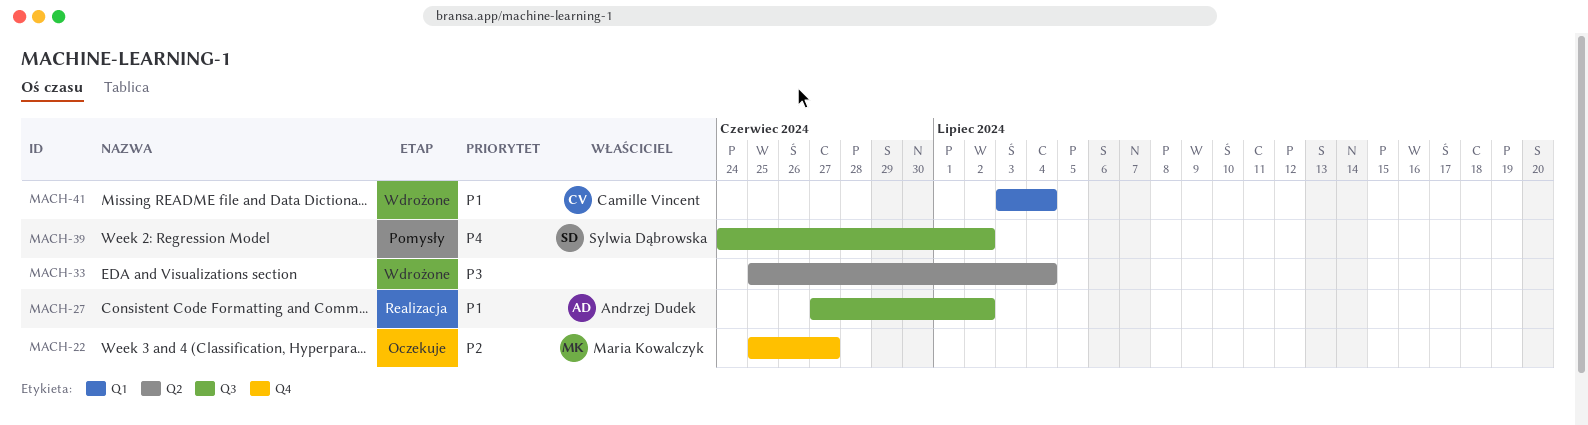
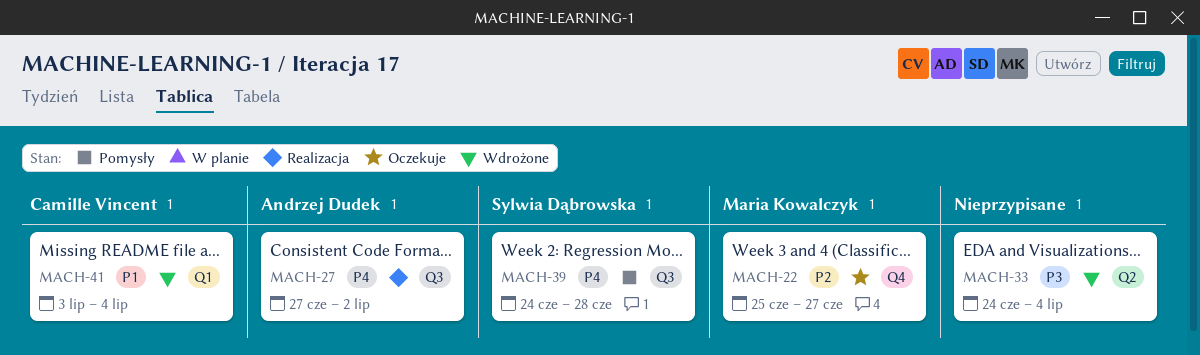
MACH-27, priority: P1 -> P4
MACH-33, start: Jun 25 -> Jun 24
MACH-39, due: Jul 2 -> Jun 28

